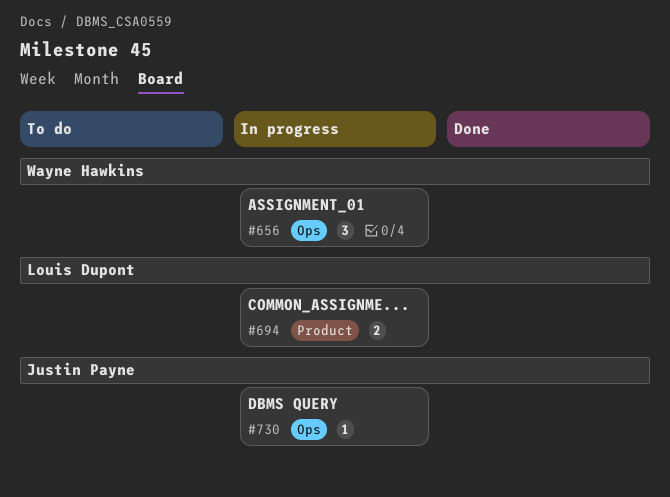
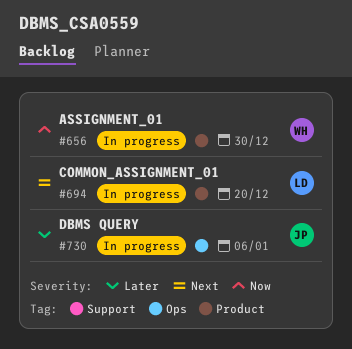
#656, label: Ops -> Product

